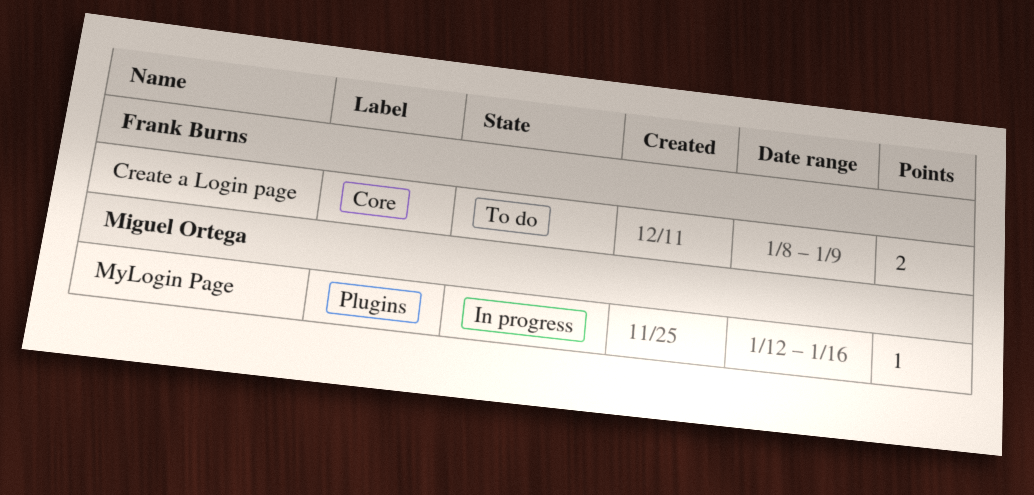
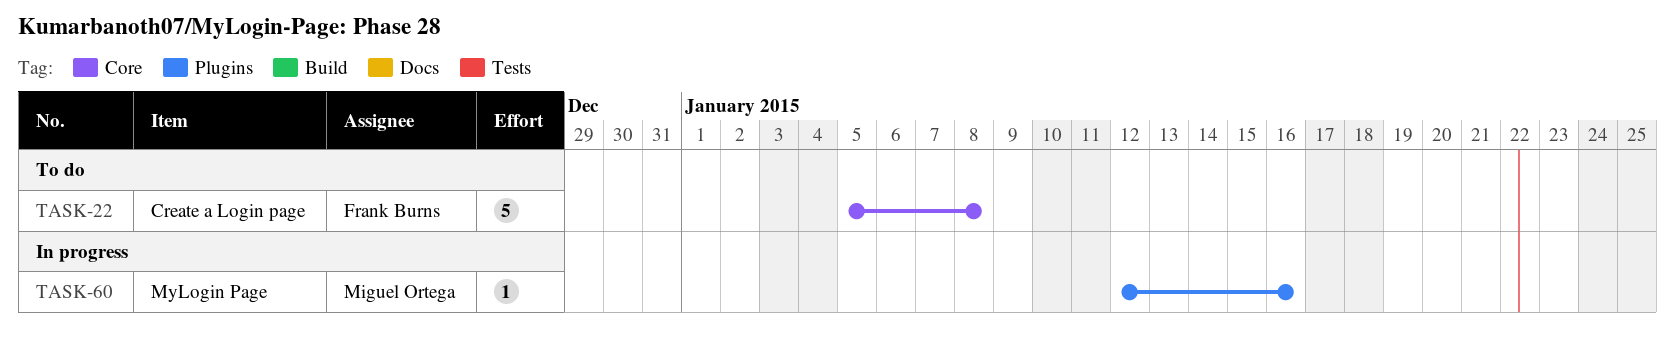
Create a Login page, estimate: 2 -> 5
Create a Login page, start: Jan 8 -> Jan 5
Create a Login page, due: Jan 9 -> Jan 8

